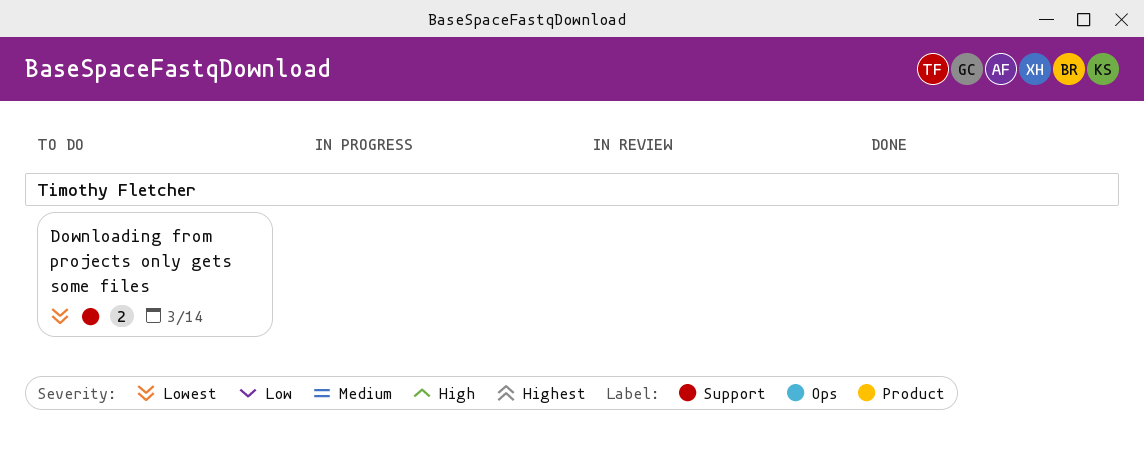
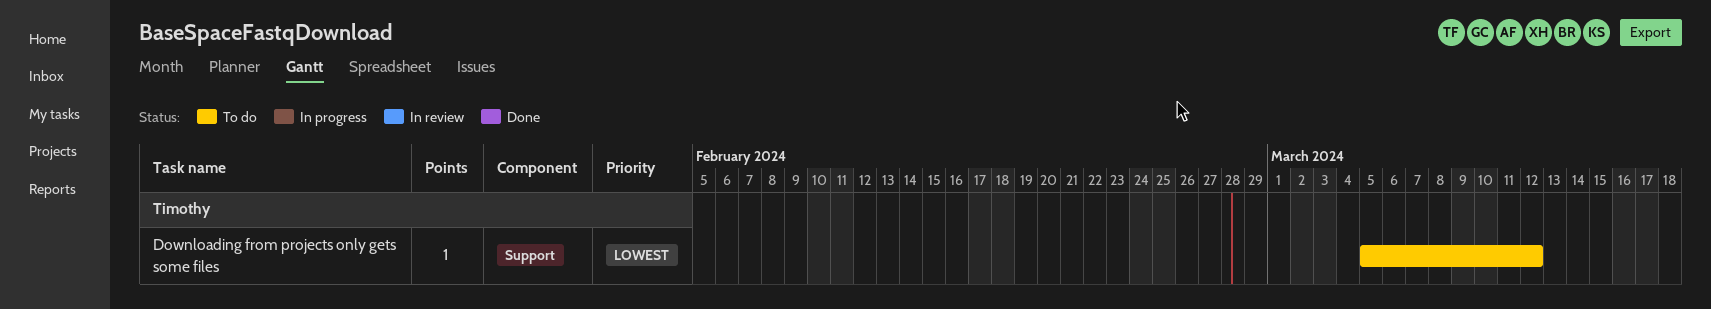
Downloading from projects only gets some files, estimate: 2 -> 1
Downloading from projects only gets some files, due: Mar 14 -> Mar 12

